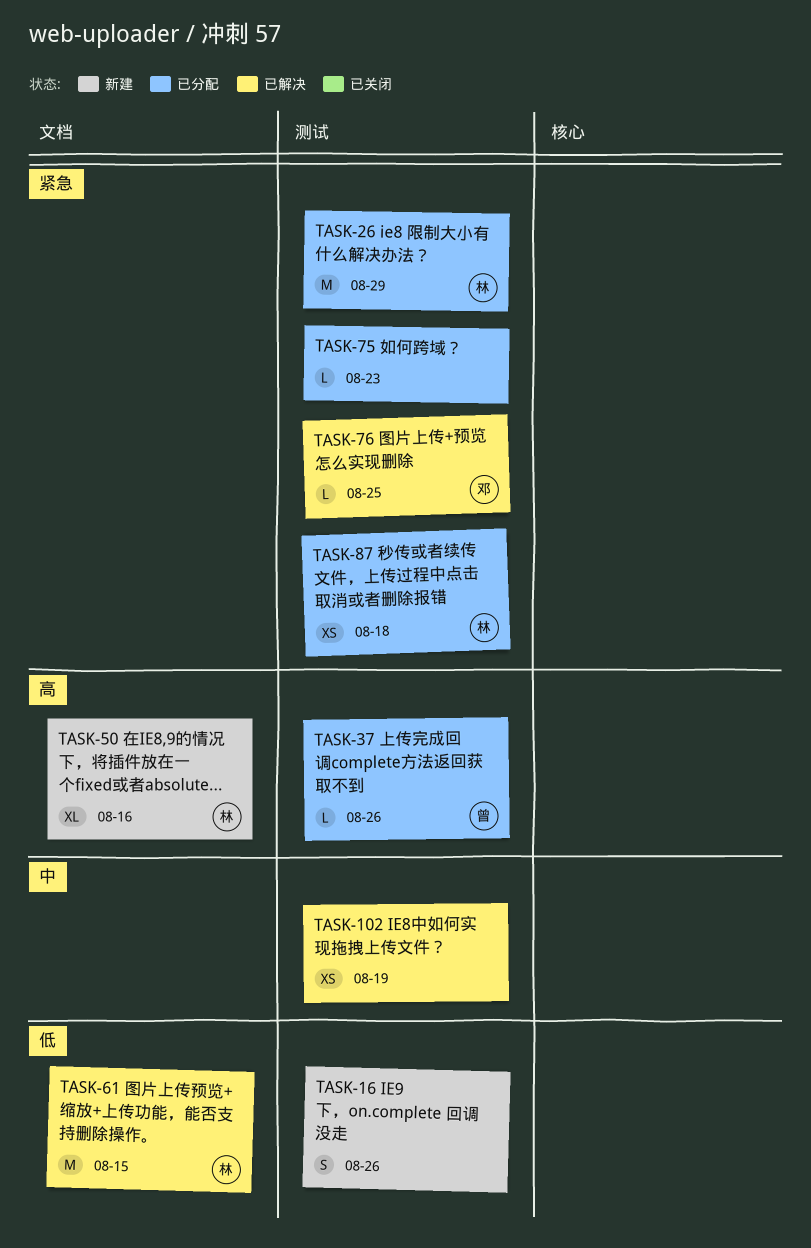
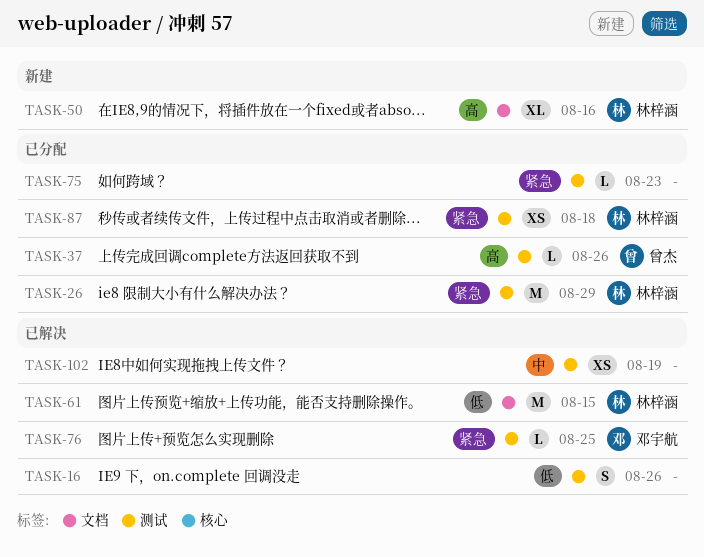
TASK-16, status: 新建 -> 已解决

